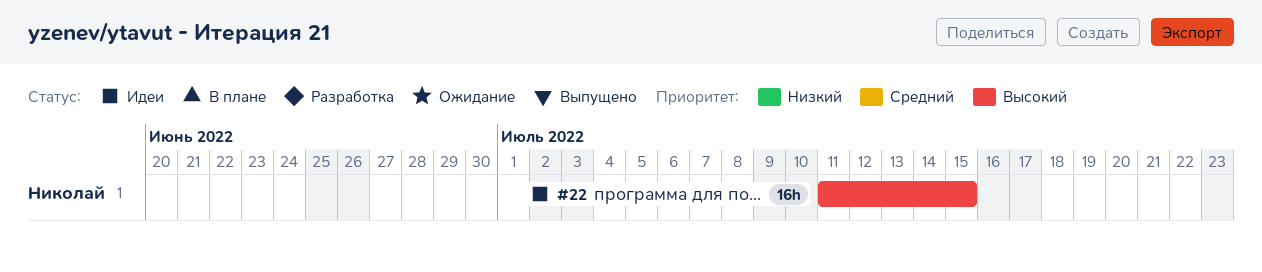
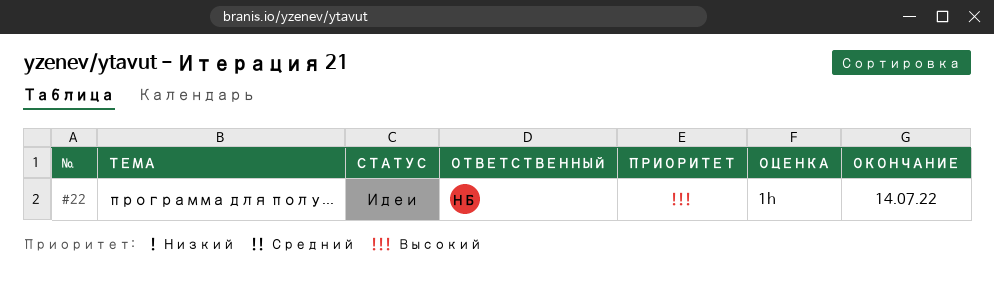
#22, estimate: 16h -> 1h
#22, due: Jul 15 -> Jul 14

